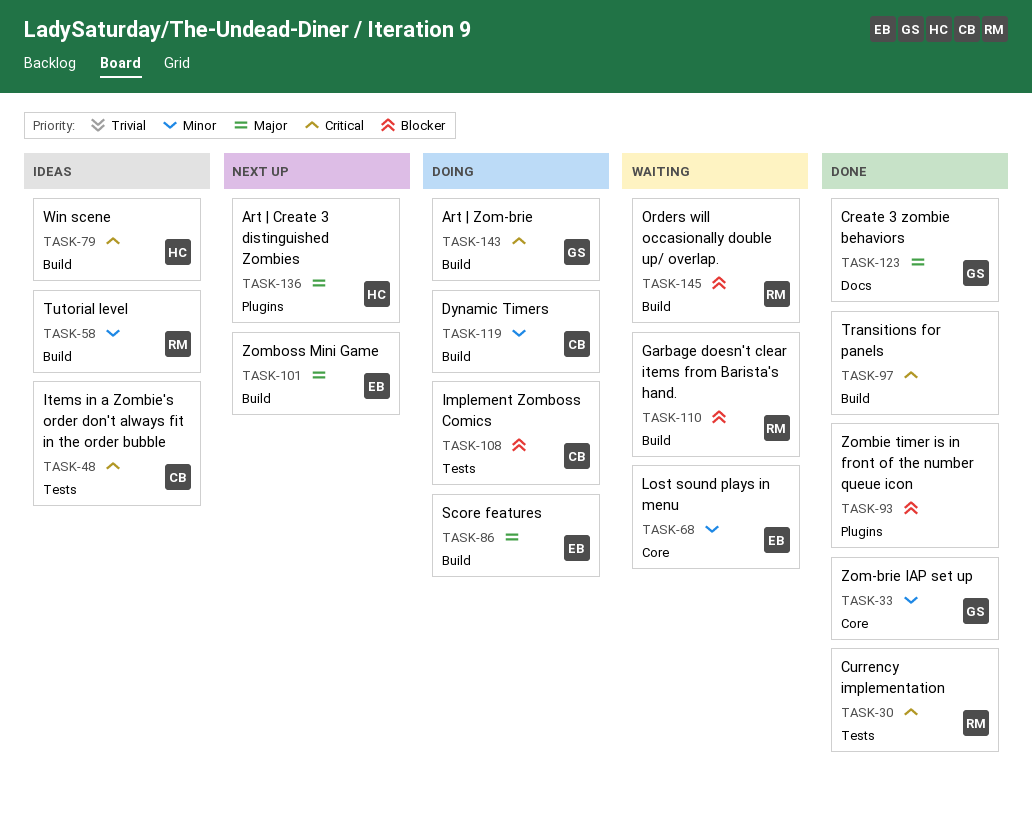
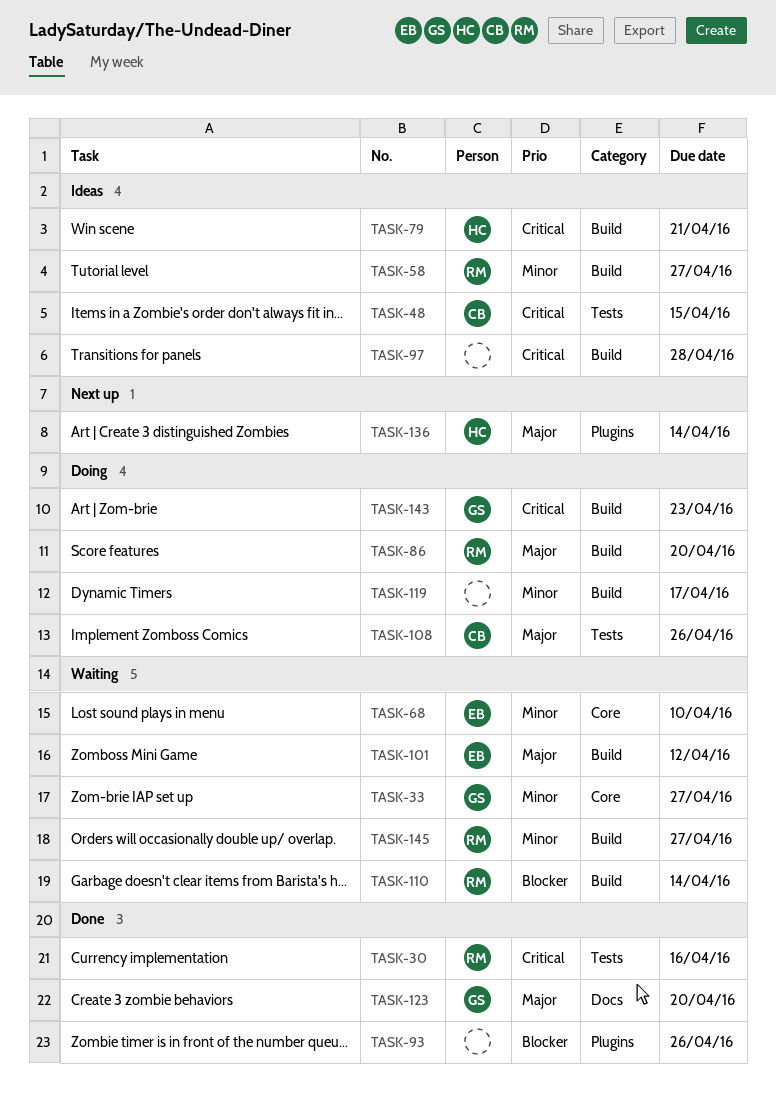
TASK-33, status: Done -> Waiting
TASK-86, owner: EB -> RM
TASK-97, status: Done -> Ideas
TASK-101, status: Next up -> Waiting
TASK-108, priority: Blocker -> Major
TASK-119, owner: CB -> none
TASK-145, priority: Blocker -> Minor

